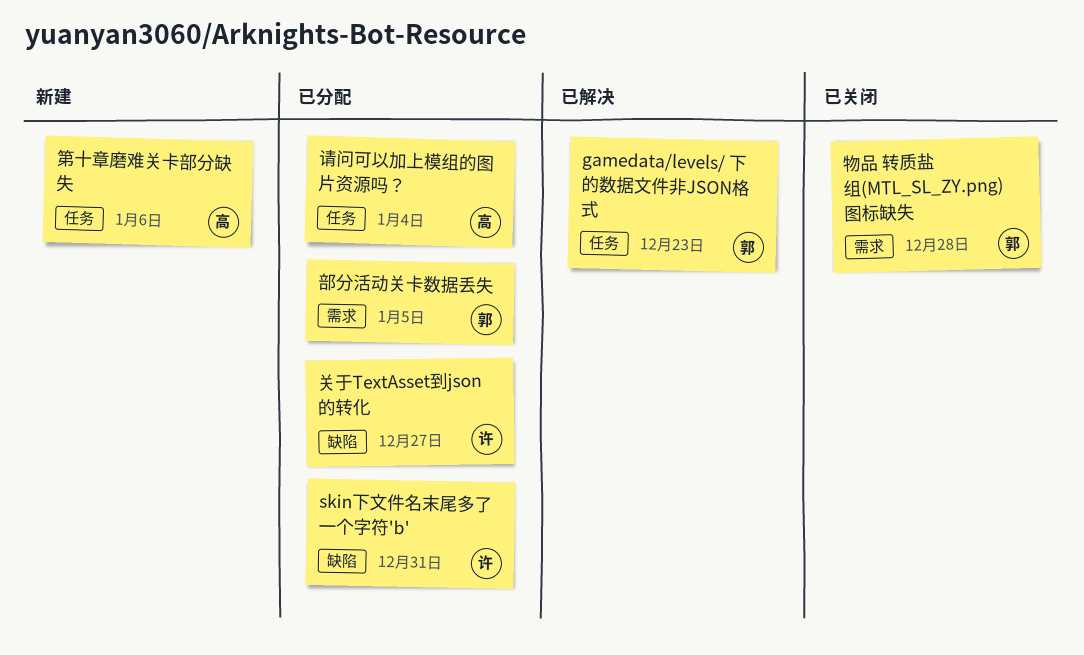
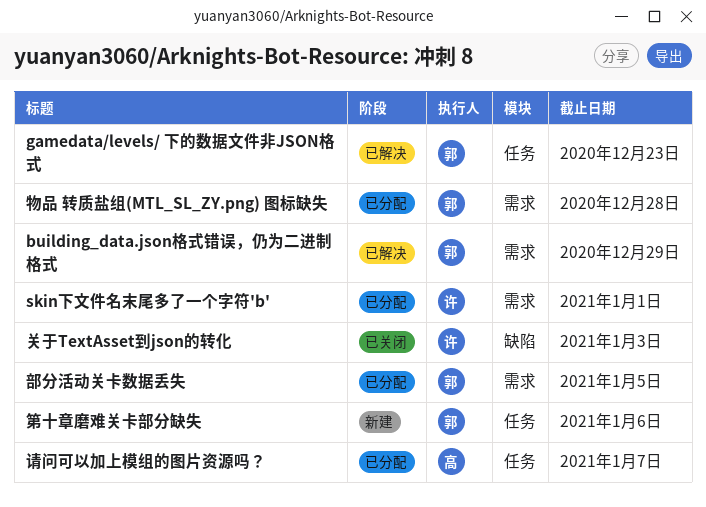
building_data.json格式错误，仍为二进制格式: none -> present
skin下文件名末尾多了一个字符'b', label: 缺陷 -> 需求
skin下文件名末尾多了一个字符'b', due: Dec 31 -> Jan 1
关于TextAsset到json的转化, status: 已分配 -> 已关闭
关于TextAsset到json的转化, due: Dec 27 -> Jan 3
物品 转质盐组(MTL_SL_ZY.png) 图标缺失, status: 已关闭 -> 已分配
第十章磨难关卡部分缺失, owner: 高 -> 郭
请问可以加上模组的图片资源吗？, due: Jan 4 -> Jan 7

